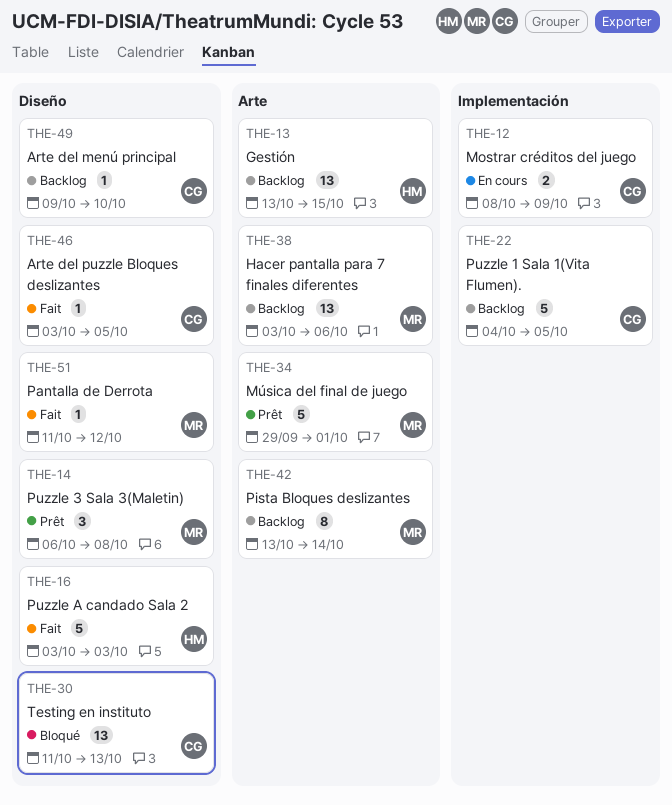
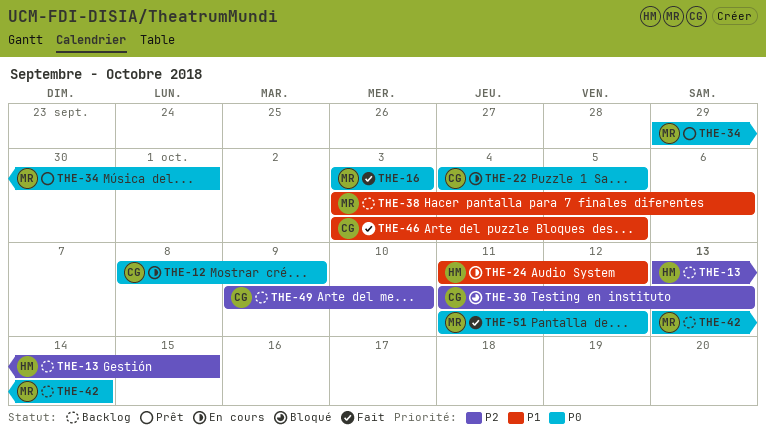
THE-14: present -> none
THE-16, owner: HM -> MR
THE-22, status: Backlog -> En cours
THE-24: none -> present

